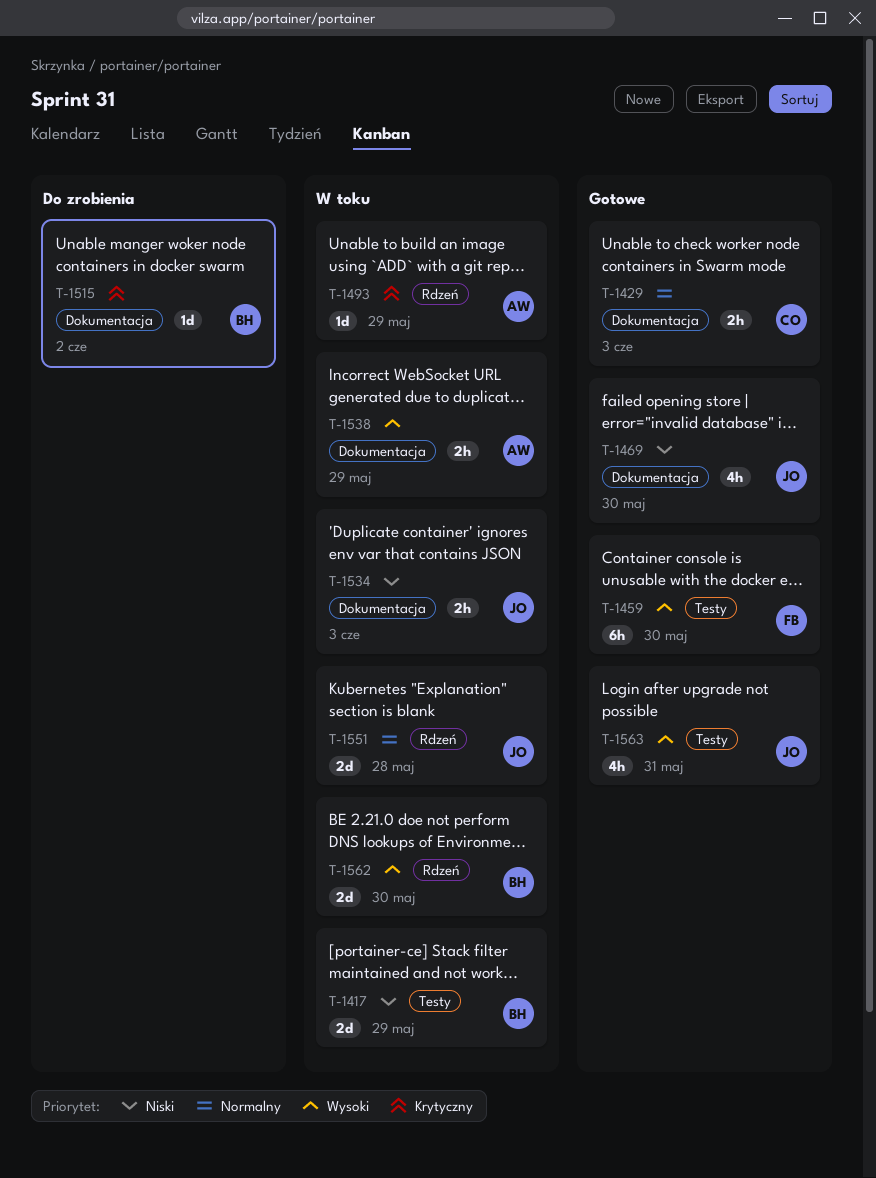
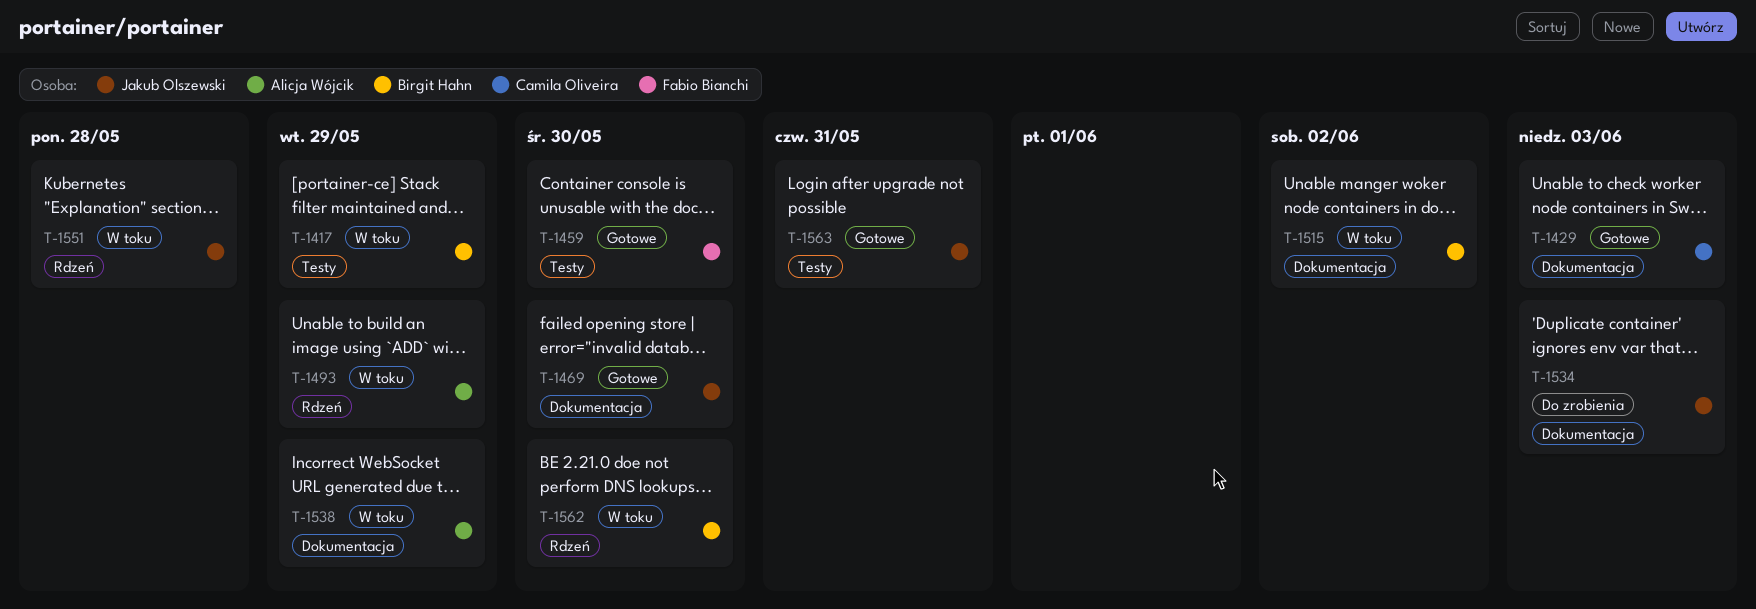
T-1515, status: Do zrobienia -> W toku
T-1534, status: W toku -> Do zrobienia

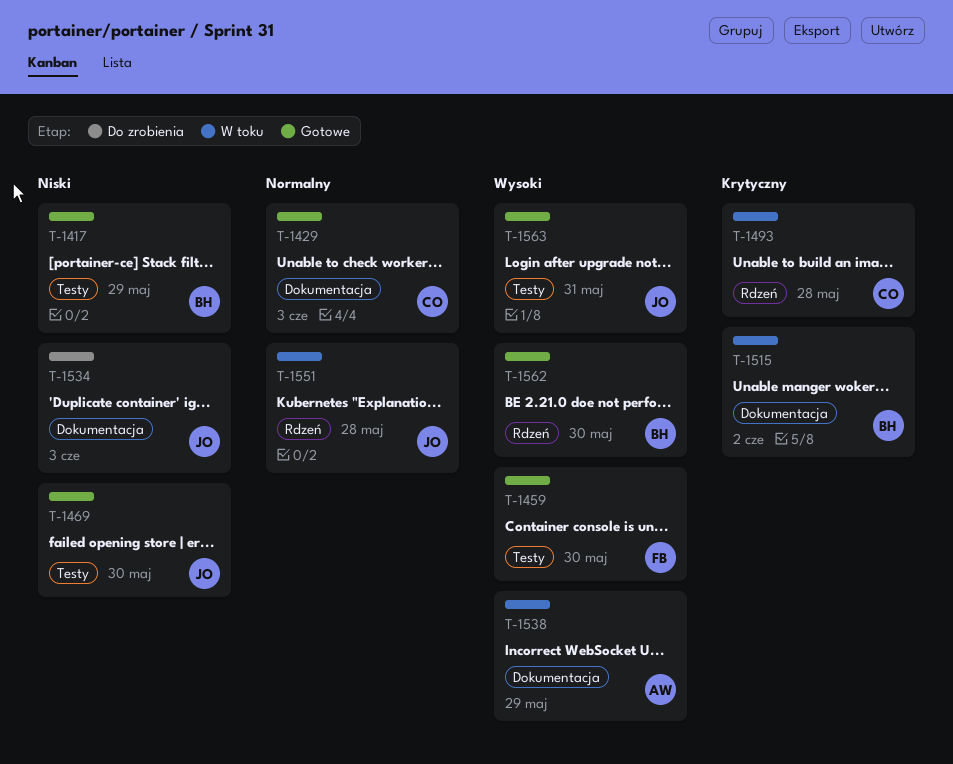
T-1417, status: W toku -> Gotowe
T-1469, label: Dokumentacja -> Testy
T-1493, owner: Alicja Wójcik -> Camila Oliveira
T-1493, due: May 29 -> May 28
T-1562, status: W toku -> Gotowe

